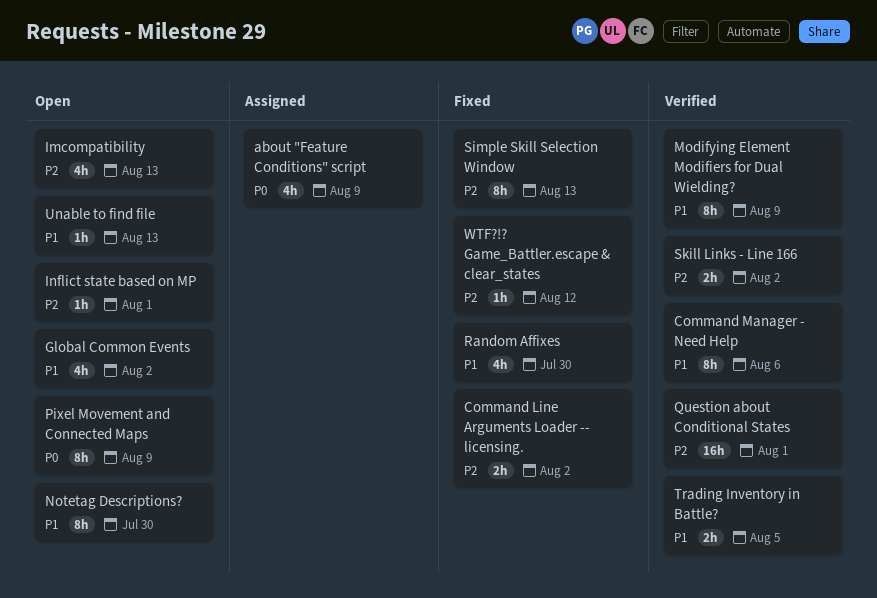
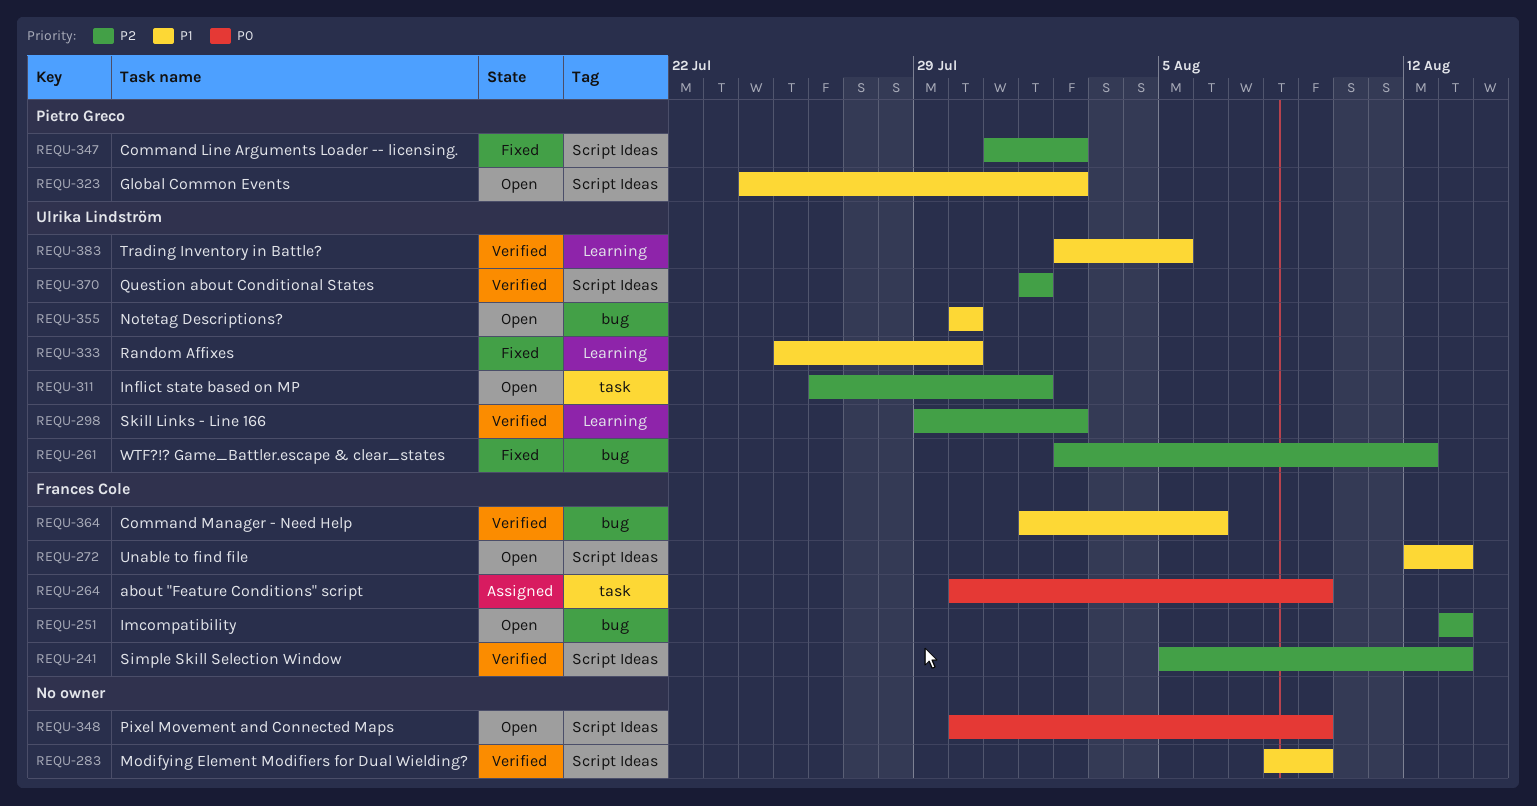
Simple Skill Selection Window, status: Fixed -> Verified

